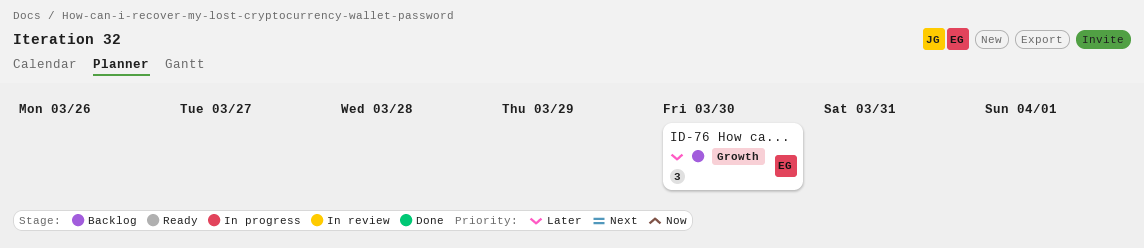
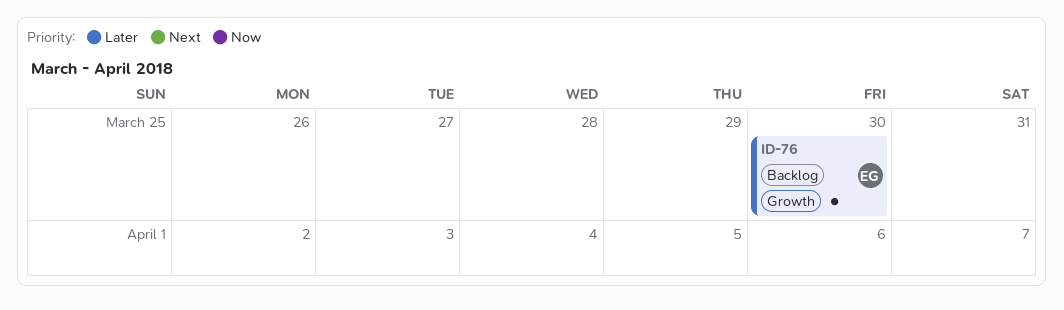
ID-76, estimate: 3 -> 1

